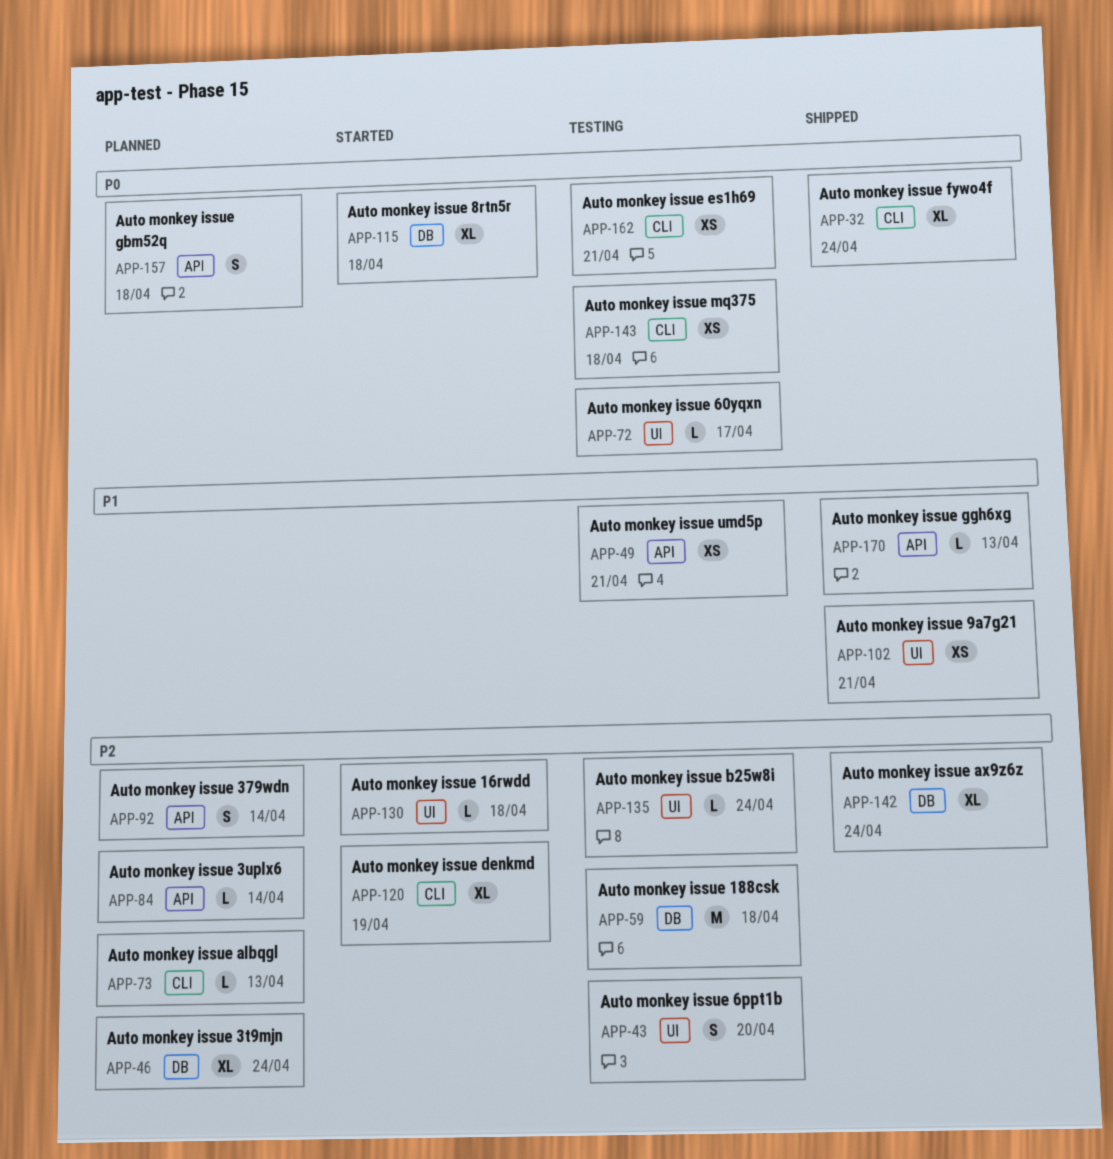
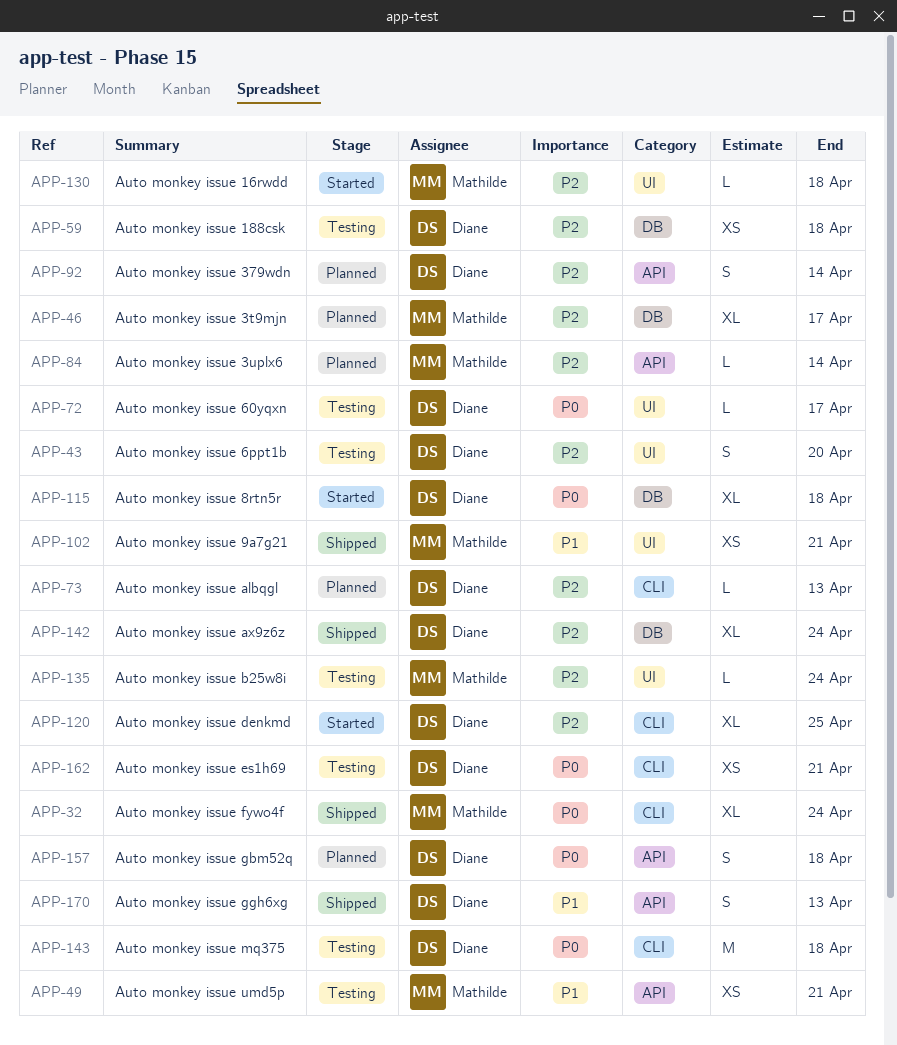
APP-46, due: Apr 24 -> Apr 17
APP-59, estimate: M -> XS
APP-120, due: Apr 19 -> Apr 25
APP-143, estimate: XS -> M
APP-170, estimate: L -> S

